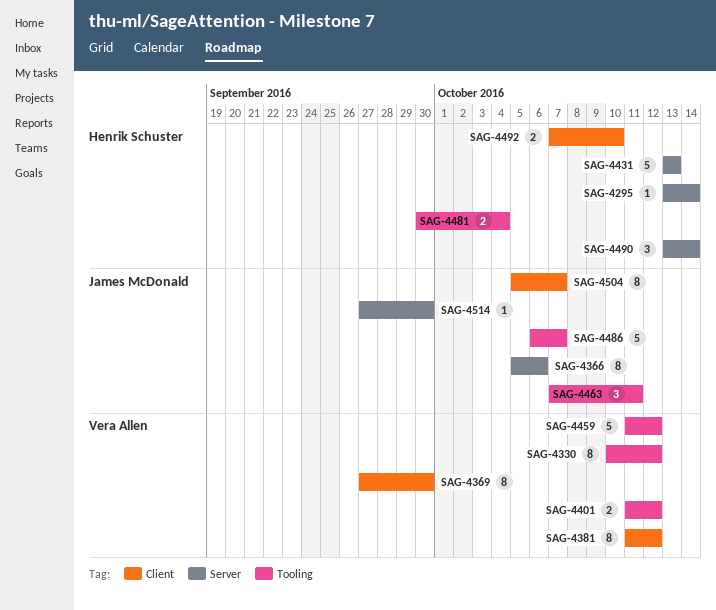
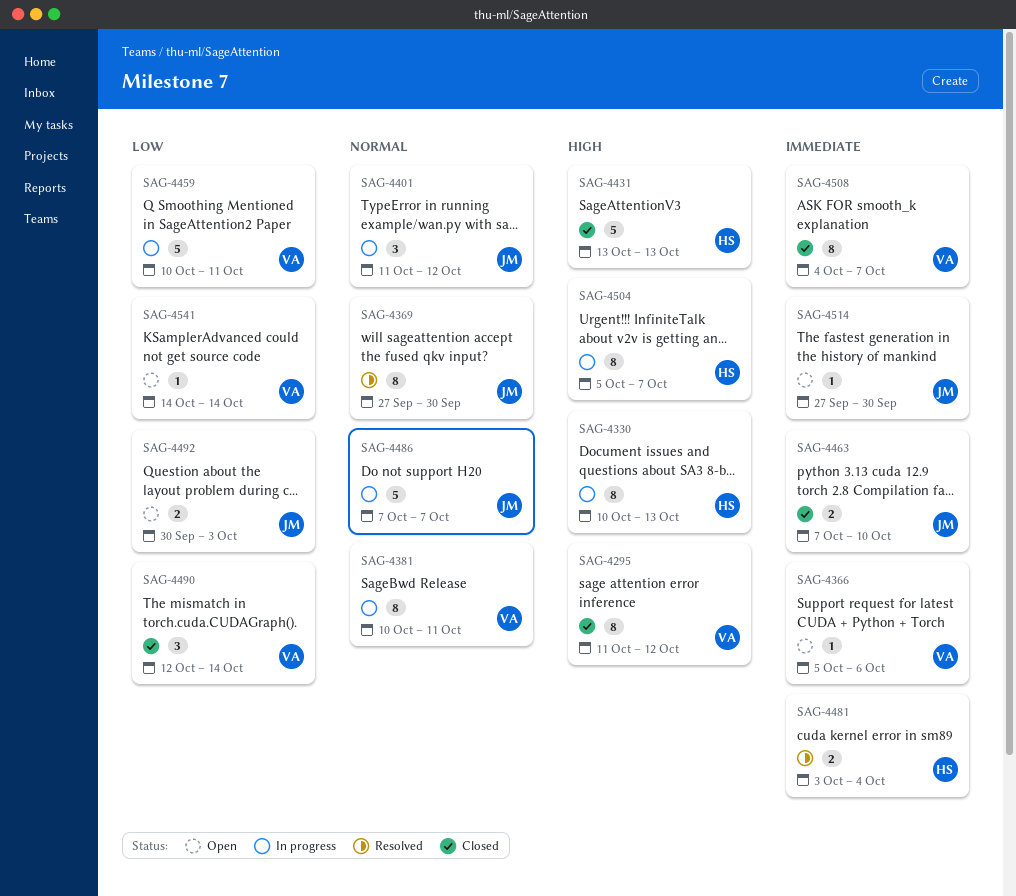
SAG-4295, owner: Henrik Schuster -> Vera Allen
SAG-4295, estimate: 1 -> 8
SAG-4295, start: Oct 13 -> Oct 11
SAG-4295, due: Oct 14 -> Oct 12
SAG-4330, owner: Vera Allen -> Henrik Schuster
SAG-4330, due: Oct 12 -> Oct 13
SAG-4366, owner: James McDonald -> Vera Allen
SAG-4366, estimate: 8 -> 1
SAG-4369, owner: Vera Allen -> James McDonald
SAG-4381, start: Oct 11 -> Oct 10
SAG-4381, due: Oct 12 -> Oct 11
SAG-4401, owner: Vera Allen -> James McDonald
SAG-4401, estimate: 2 -> 3
SAG-4459, start: Oct 11 -> Oct 10
SAG-4459, due: Oct 12 -> Oct 11
SAG-4463, estimate: 3 -> 2
SAG-4463, due: Oct 11 -> Oct 10
SAG-4481, start: Sep 30 -> Oct 3
SAG-4486, start: Oct 6 -> Oct 7
SAG-4490, owner: Henrik Schuster -> Vera Allen
SAG-4490, start: Oct 13 -> Oct 12
SAG-4492, owner: Henrik Schuster -> James McDonald
SAG-4492, start: Oct 7 -> Sep 30
SAG-4492, due: Oct 10 -> Oct 3
SAG-4504, owner: James McDonald -> Henrik Schuster
SAG-4508: none -> present
SAG-4541: none -> present

